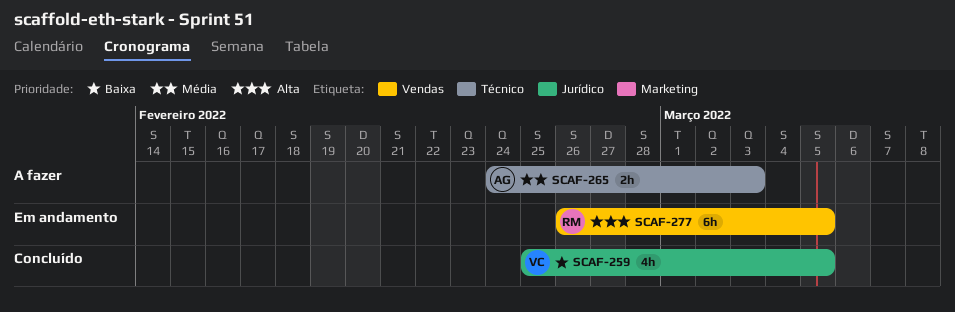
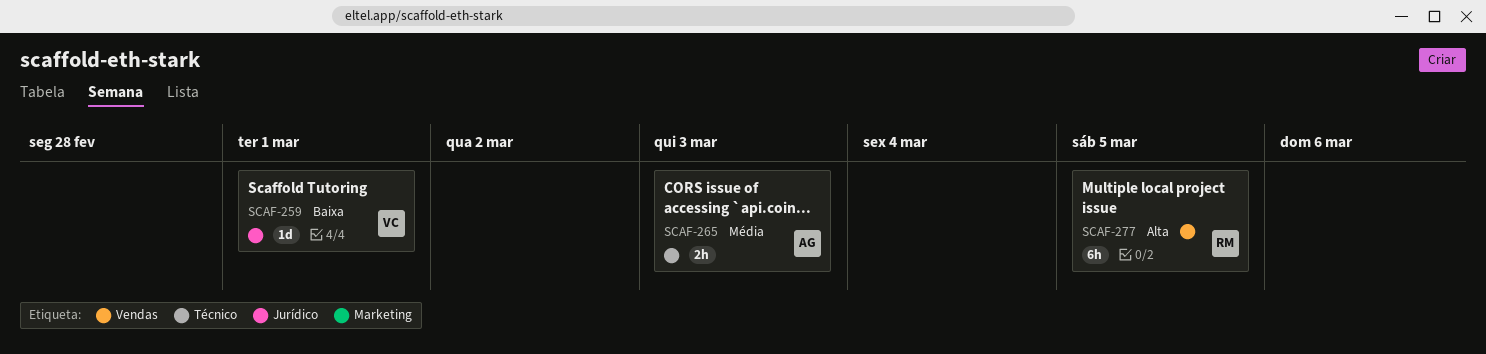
SCAF-259, estimate: 4h -> 1d
SCAF-259, due: Mar 5 -> Mar 1

